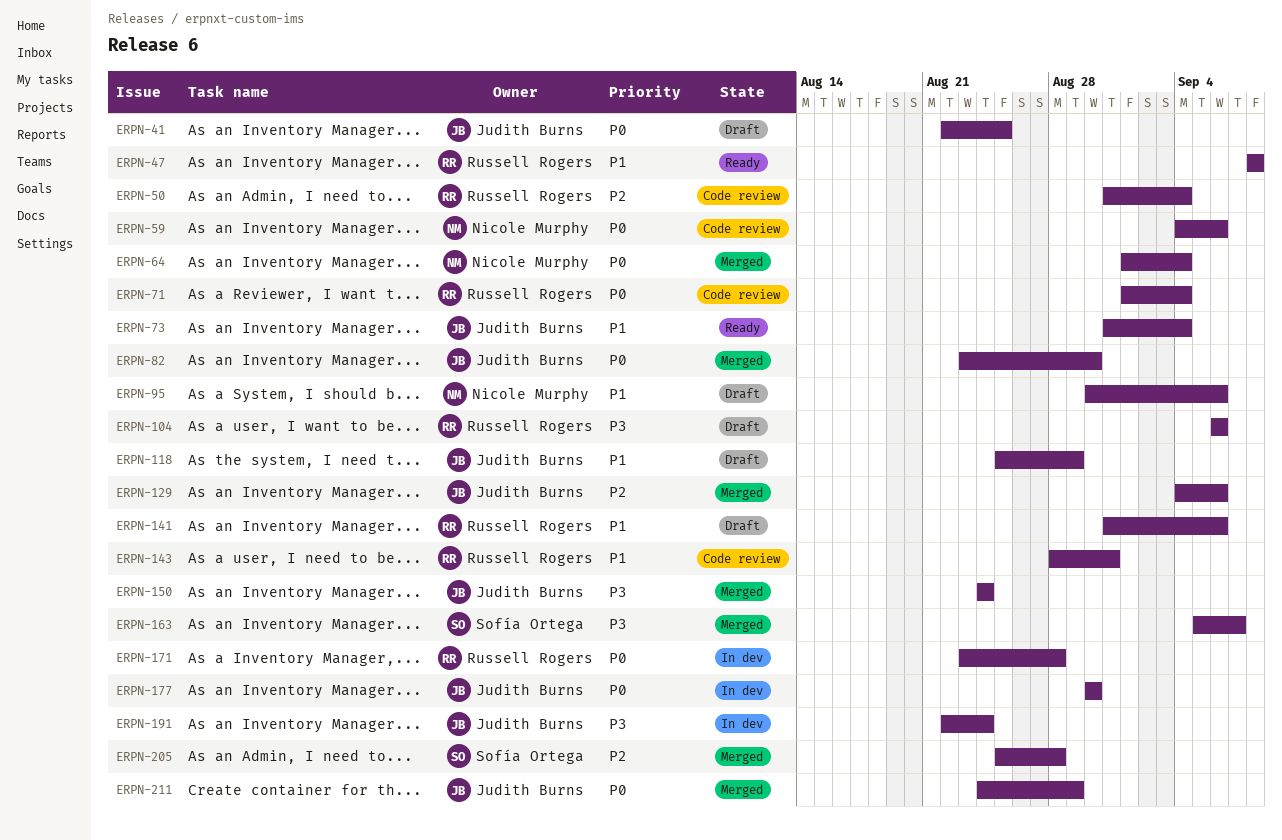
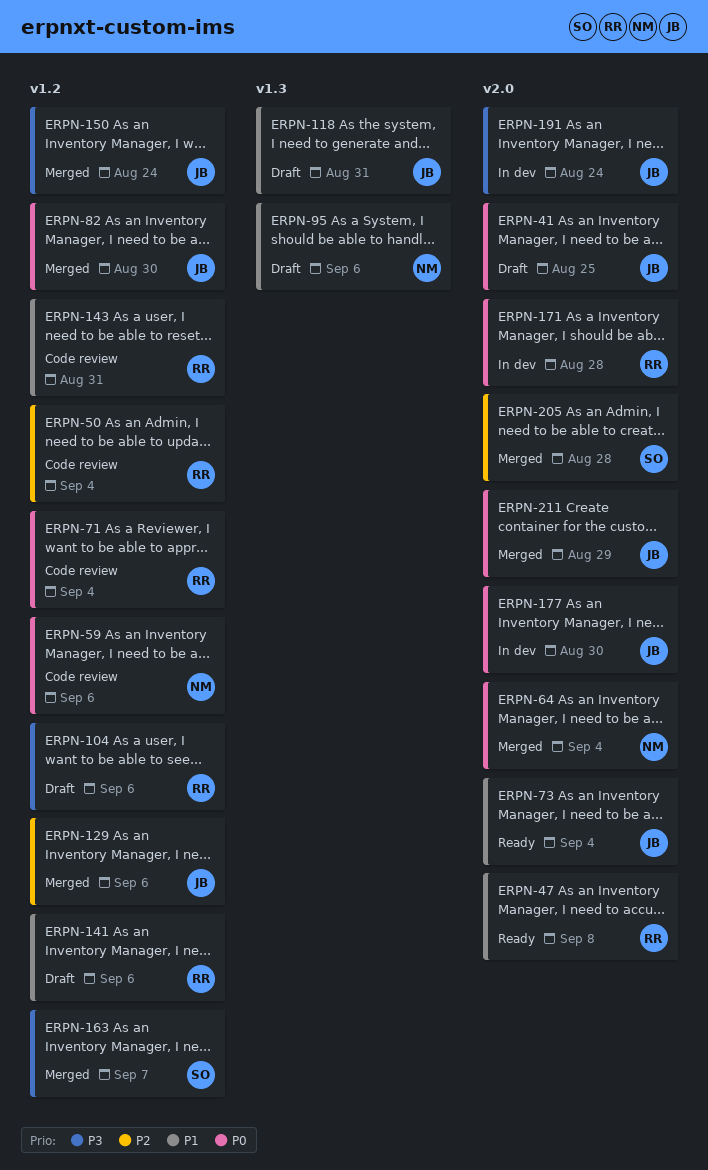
ERPN-118, due: Aug 29 -> Aug 31

